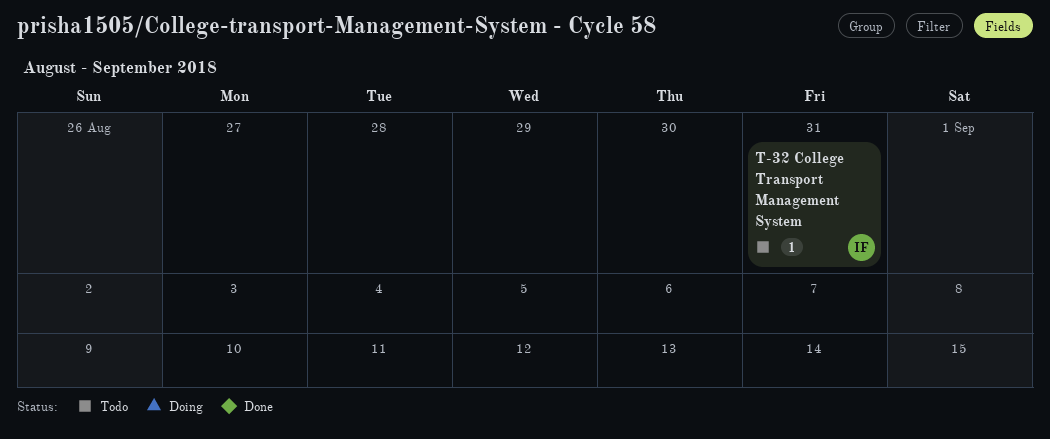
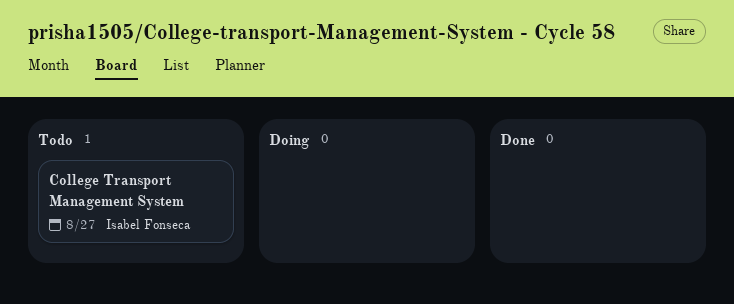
College Transport Management System, due: Aug 31 -> Aug 27

